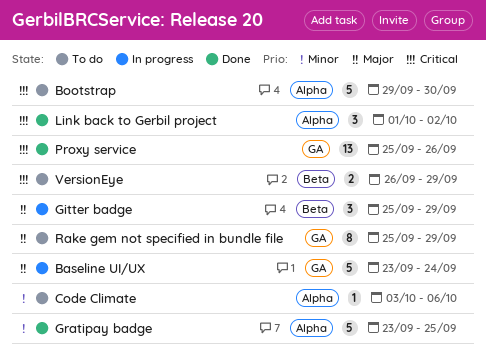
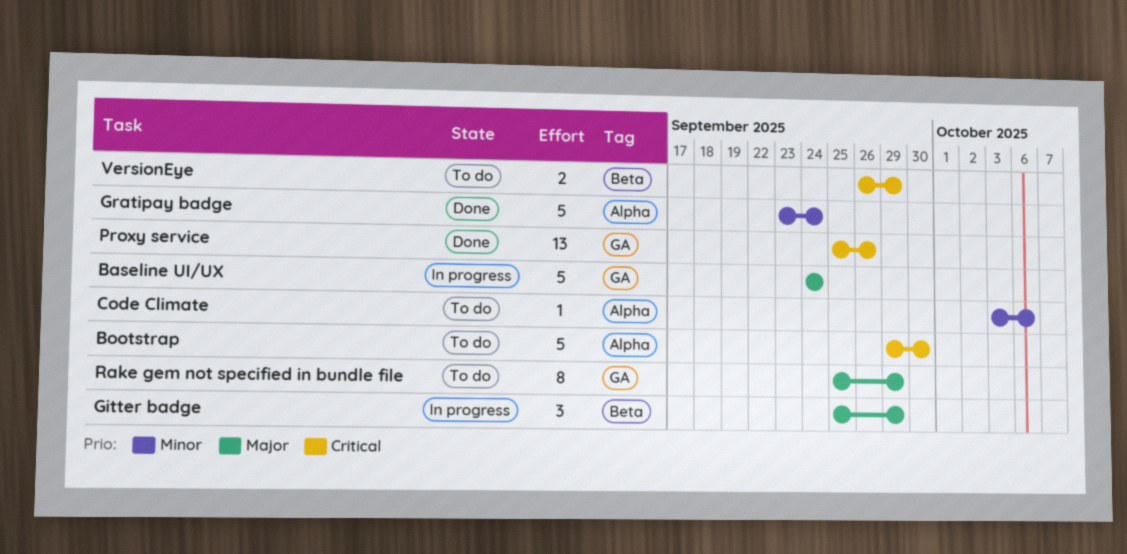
Baseline UI/UX, start: Sep 23 -> Sep 24
Gratipay badge, due: Sep 25 -> Sep 24
Link back to Gerbil project: present -> none

